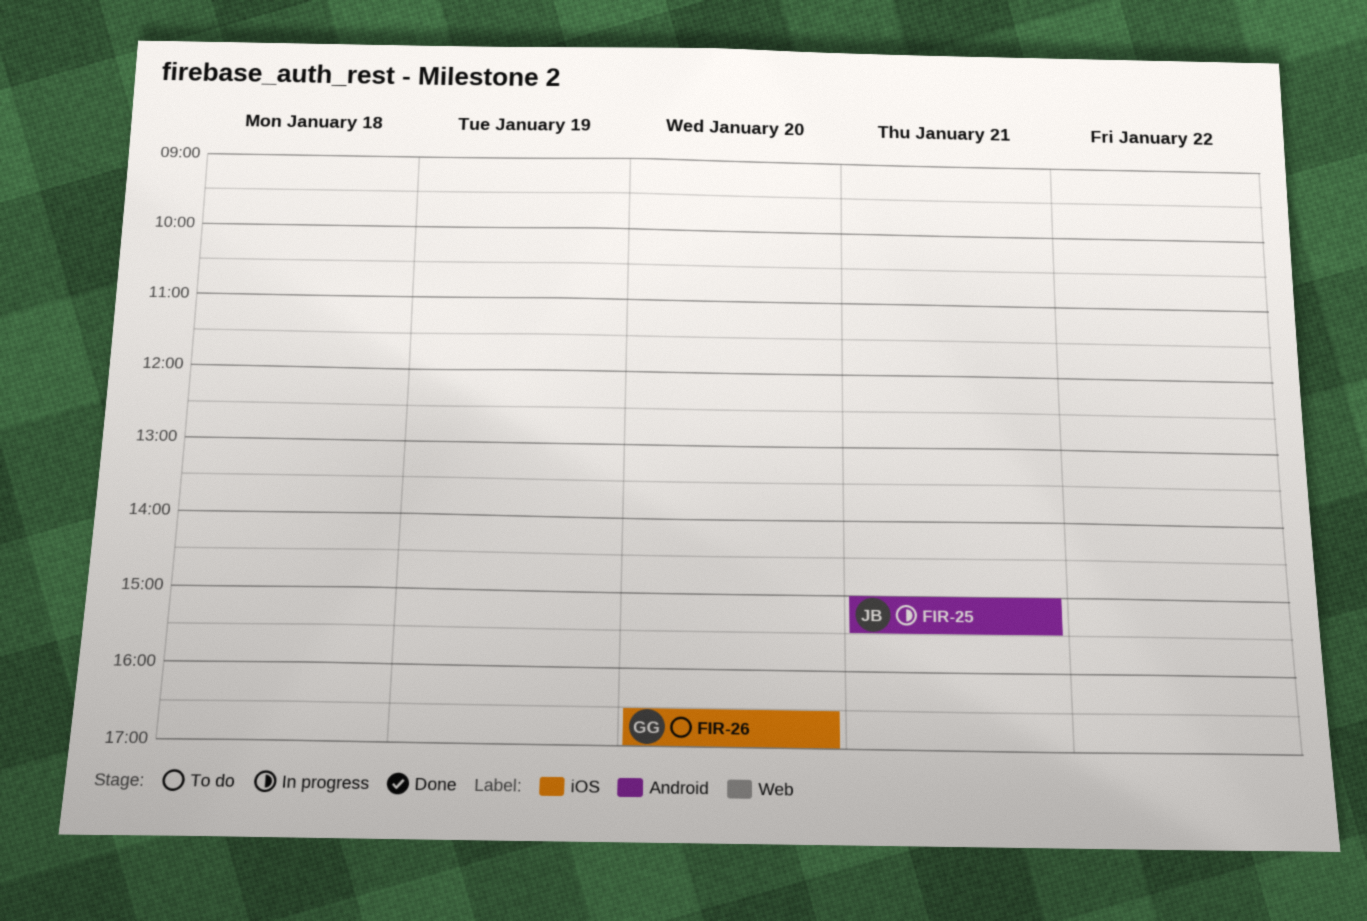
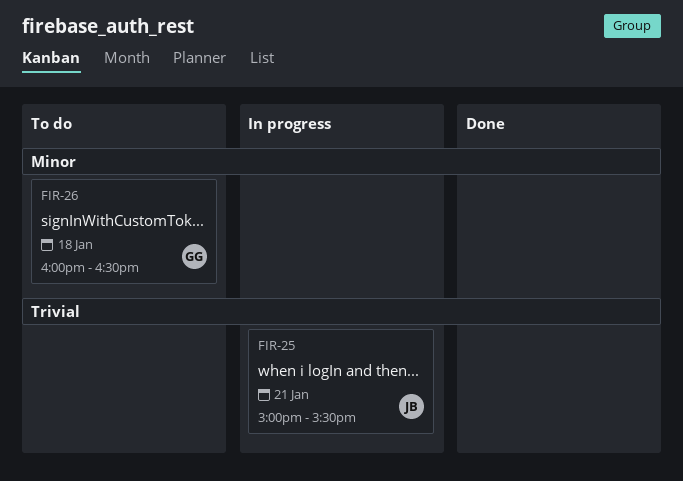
FIR-26, day: Jan 20 -> Jan 18
FIR-26, begins: 16:30 -> 16:00
FIR-26, ends: 17:00 -> 16:30

